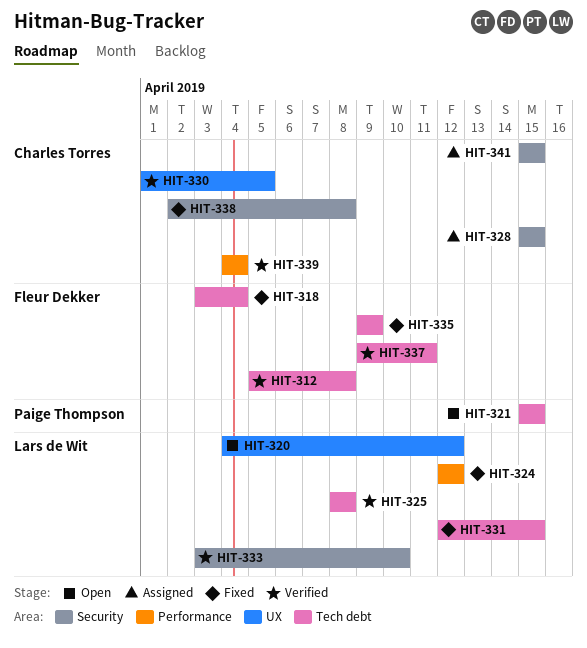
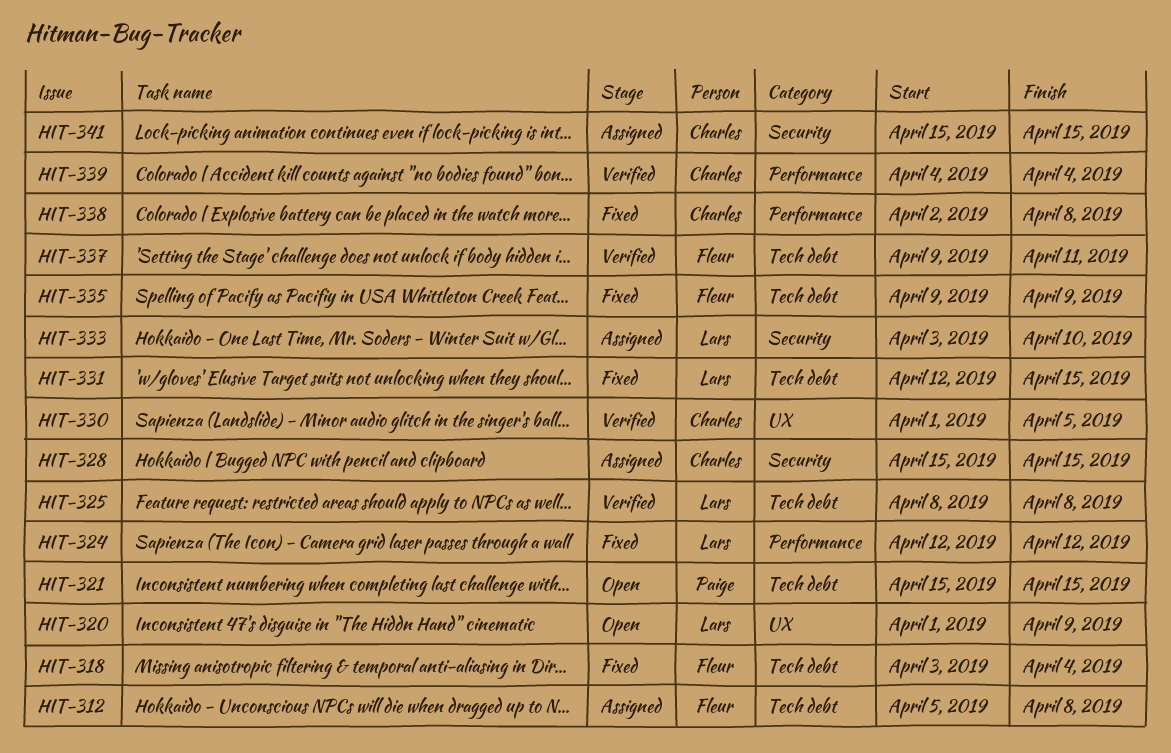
HIT-312, status: Verified -> Assigned
HIT-320, start: Apr 4 -> Apr 1
HIT-320, due: Apr 12 -> Apr 9
HIT-333, status: Verified -> Assigned
HIT-338, label: Security -> Performance

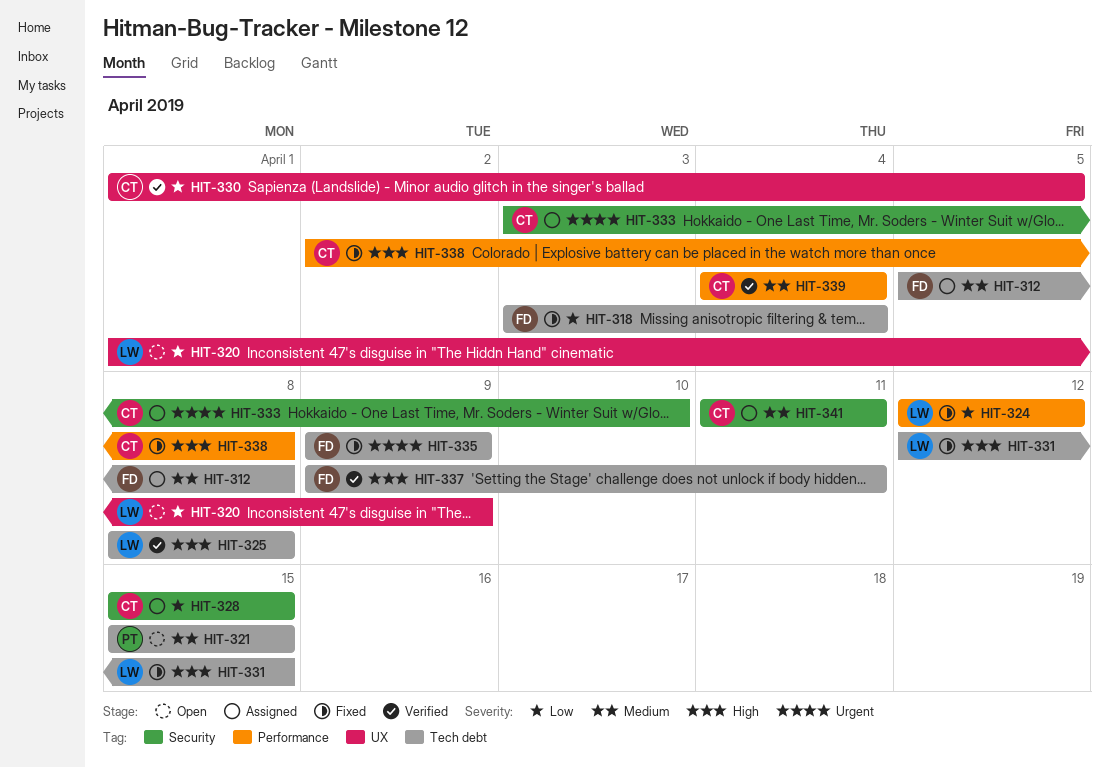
HIT-333, owner: Lars -> Charles
HIT-341, start: Apr 15 -> Apr 11
HIT-341, due: Apr 15 -> Apr 11

